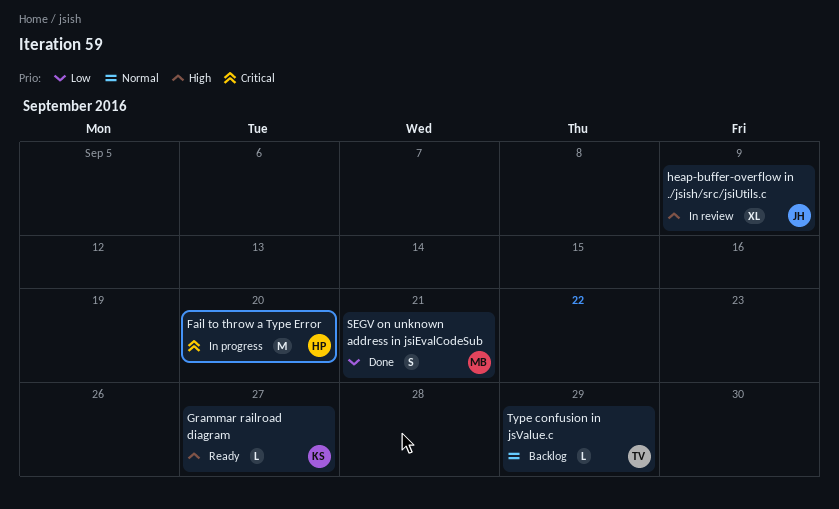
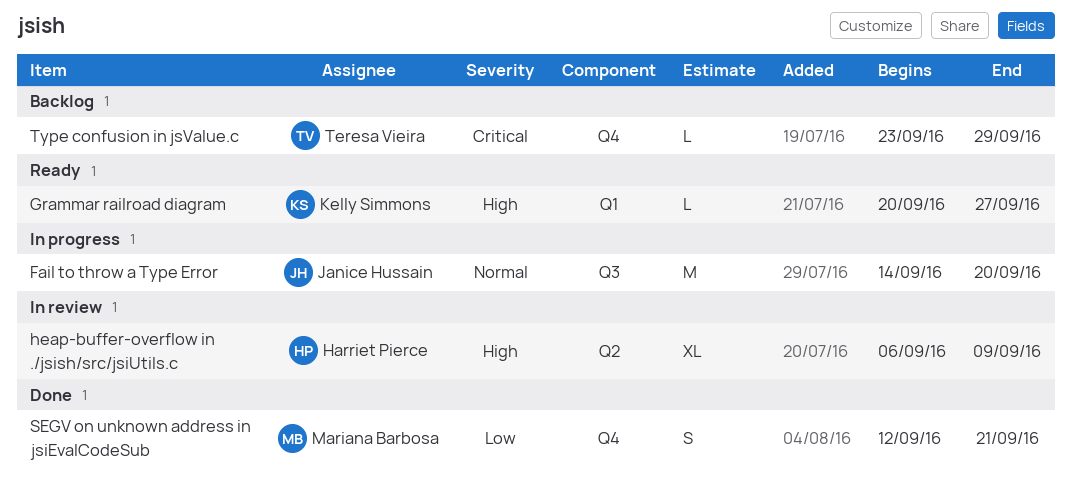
Fail to throw a Type Error, owner: Harriet Pierce -> Janice Hussain
Fail to throw a Type Error, priority: Critical -> Normal
heap-buffer-overflow in ./jsish/src/jsiUtils.c, owner: Janice Hussain -> Harriet Pierce
Type confusion in jsValue.c, priority: Normal -> Critical

